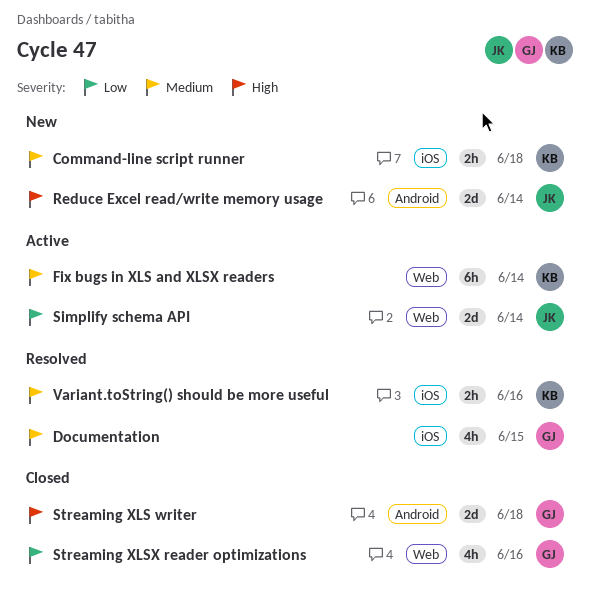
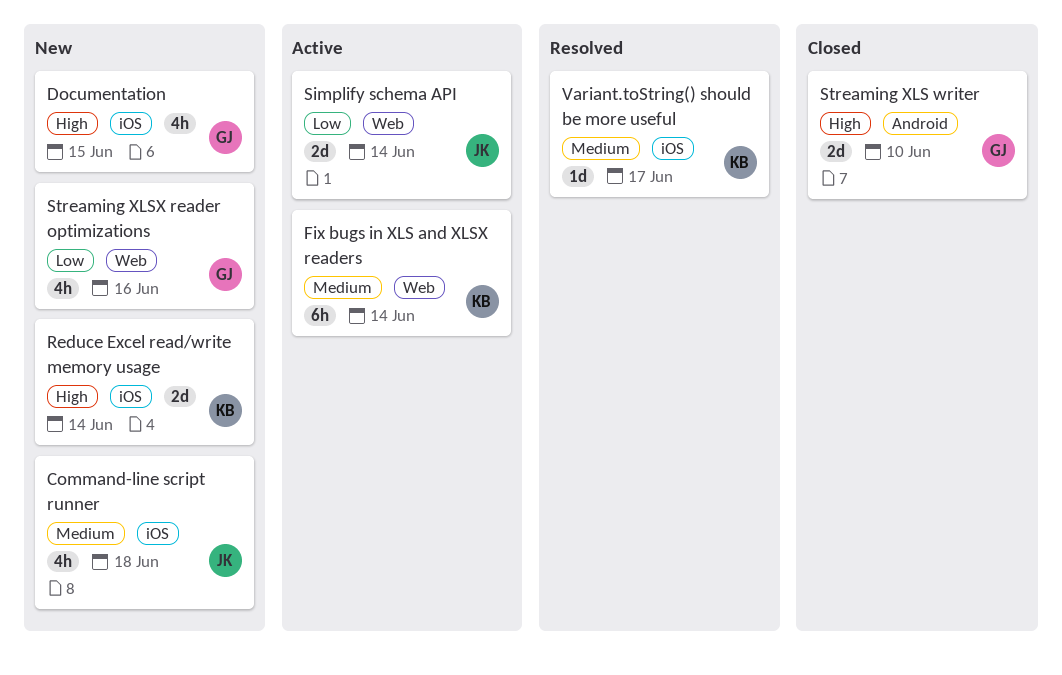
Command-line script runner, owner: KB -> JK
Command-line script runner, estimate: 2h -> 4h
Documentation, status: Resolved -> New
Documentation, priority: Medium -> High
Reduce Excel read/write memory usage, owner: JK -> KB
Reduce Excel read/write memory usage, label: Android -> iOS
Streaming XLS writer, due: Jun 18 -> Jun 10
Streaming XLSX reader optimizations, status: Closed -> New
Variant.toString() should be more useful, estimate: 2h -> 1d
Variant.toString() should be more useful, due: Jun 16 -> Jun 17

